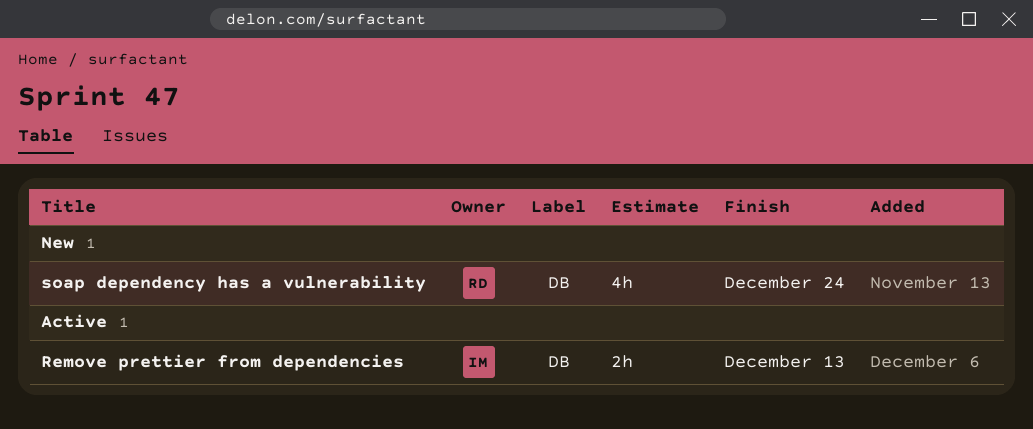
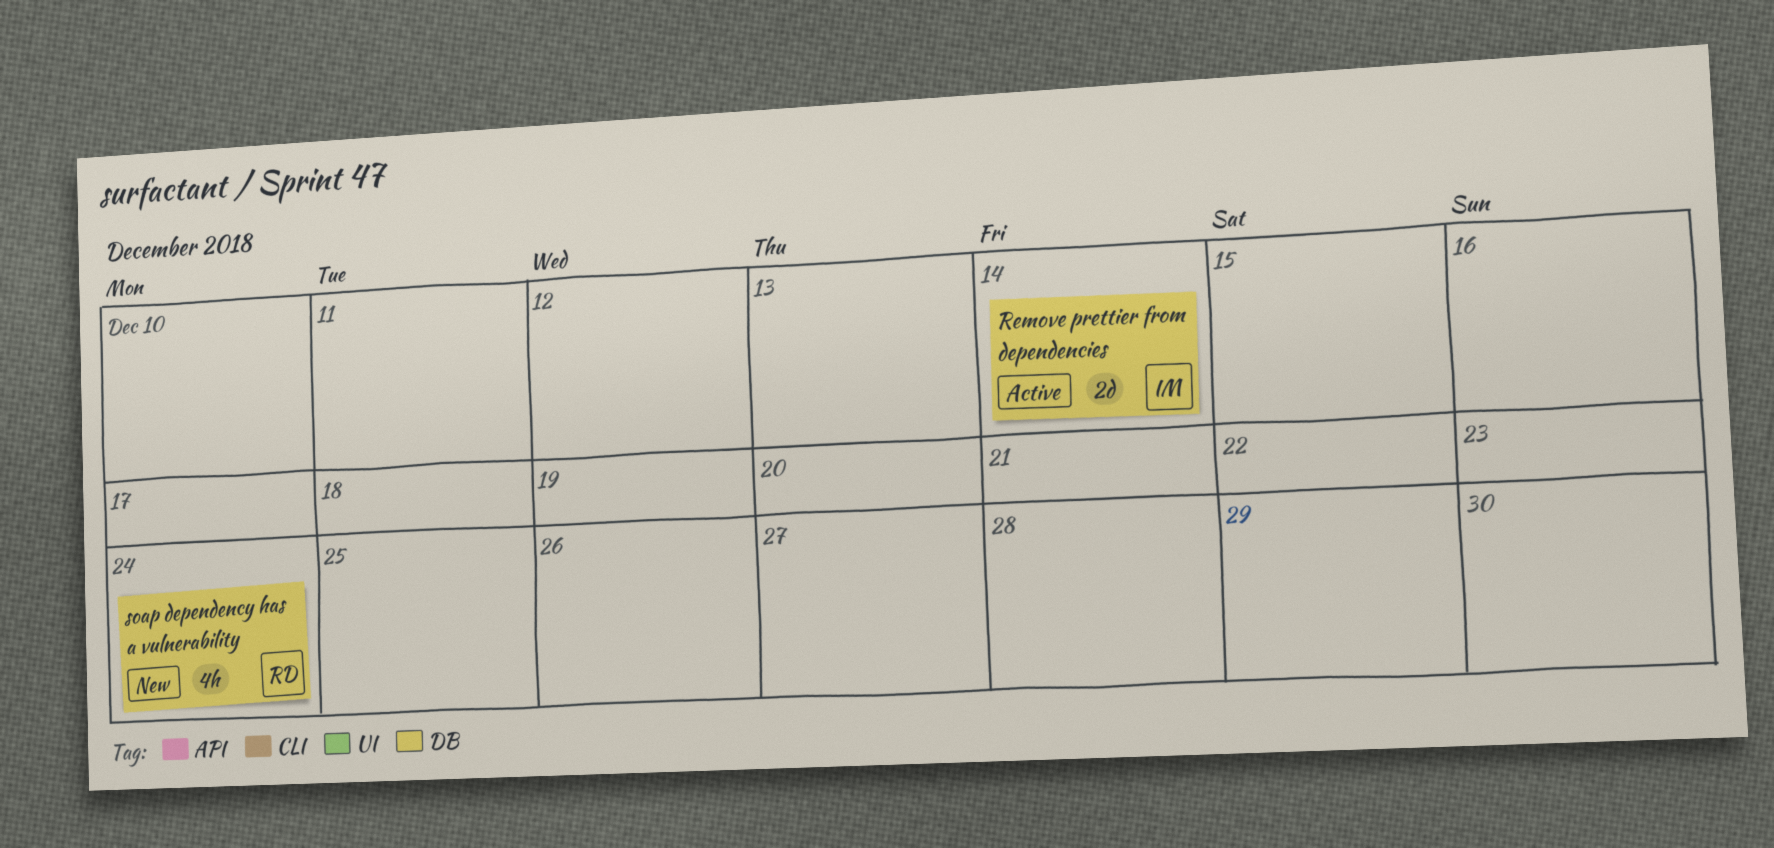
Remove prettier from dependencies, estimate: 2h -> 2d
Remove prettier from dependencies, due: Dec 13 -> Dec 14

